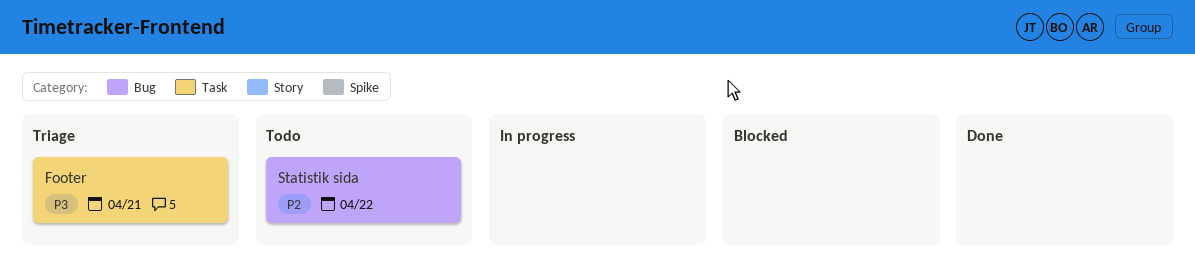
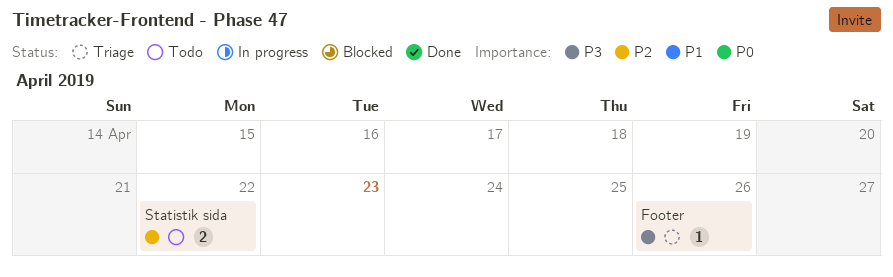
Footer, due: Apr 21 -> Apr 26

